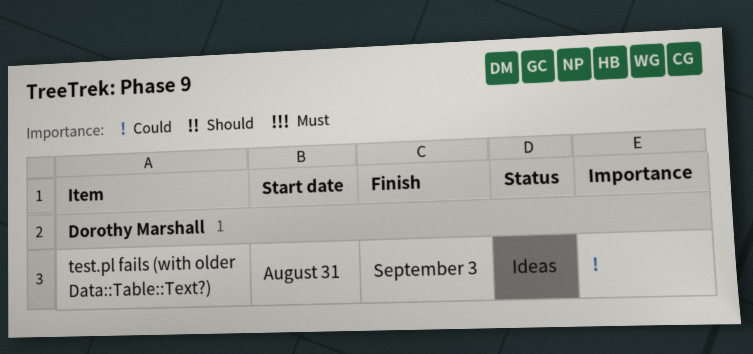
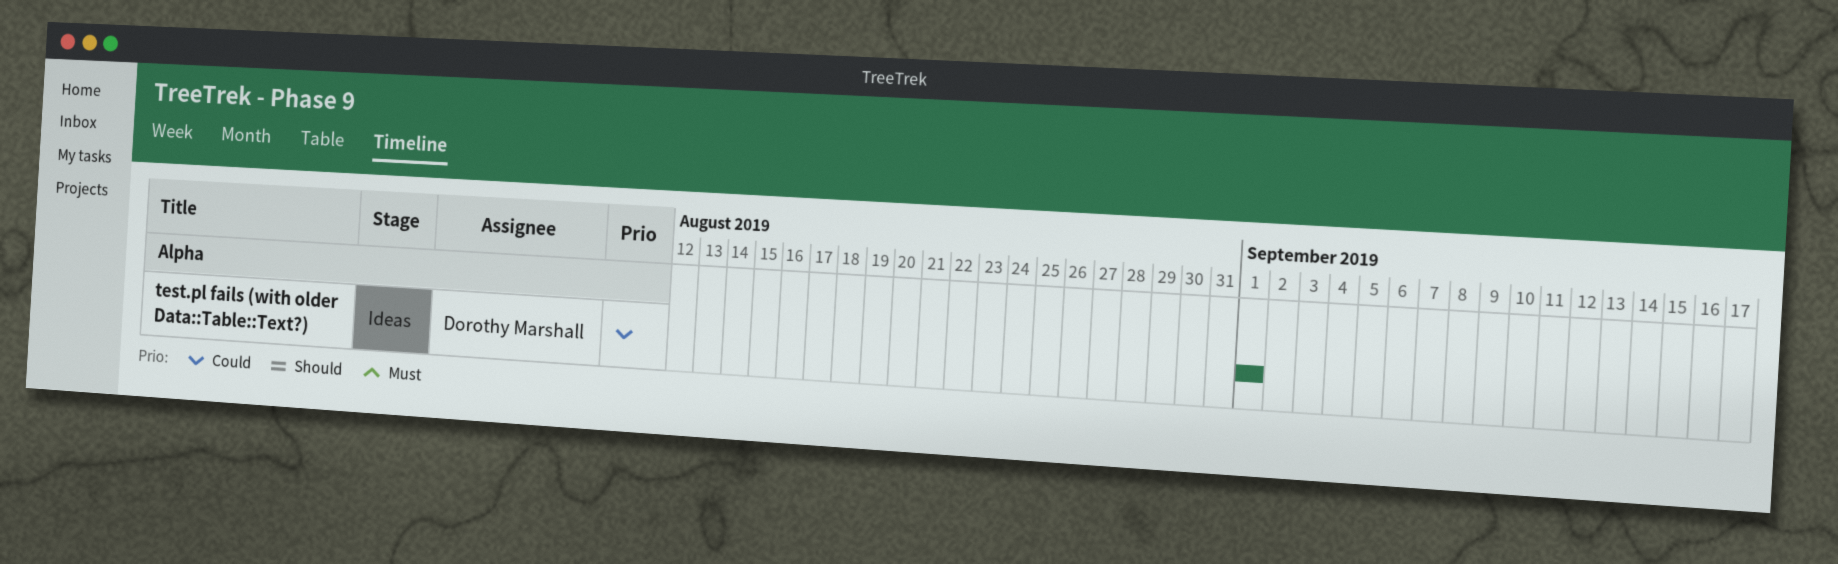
test.pl fails (with older Data::Table::Text?), start: Aug 31 -> Sep 1
test.pl fails (with older Data::Table::Text?), due: Sep 3 -> Sep 1

